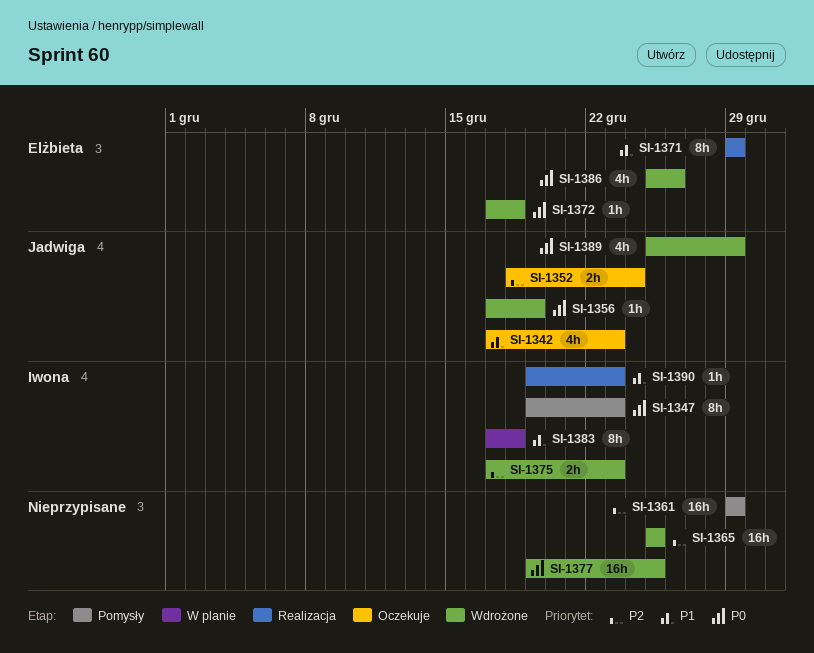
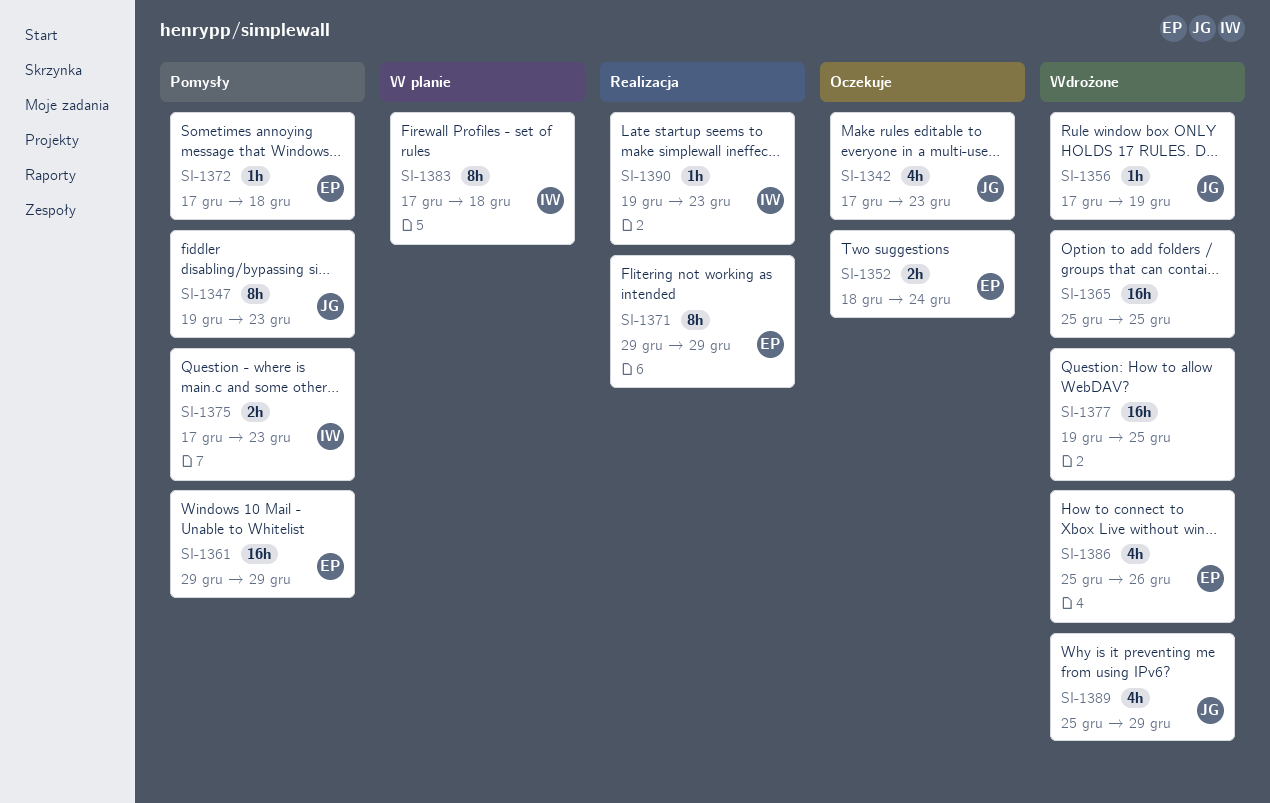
SI-1347, owner: Iwona -> Jadwiga
SI-1352, owner: Jadwiga -> Elżbieta
SI-1361, owner: none -> Elżbieta
SI-1372, status: Wdrożone -> Pomysły
SI-1375, status: Wdrożone -> Pomysły

